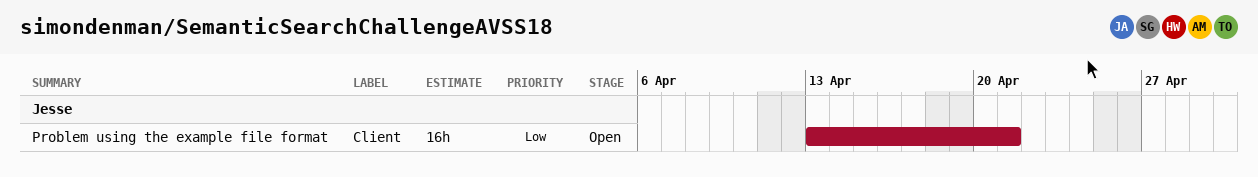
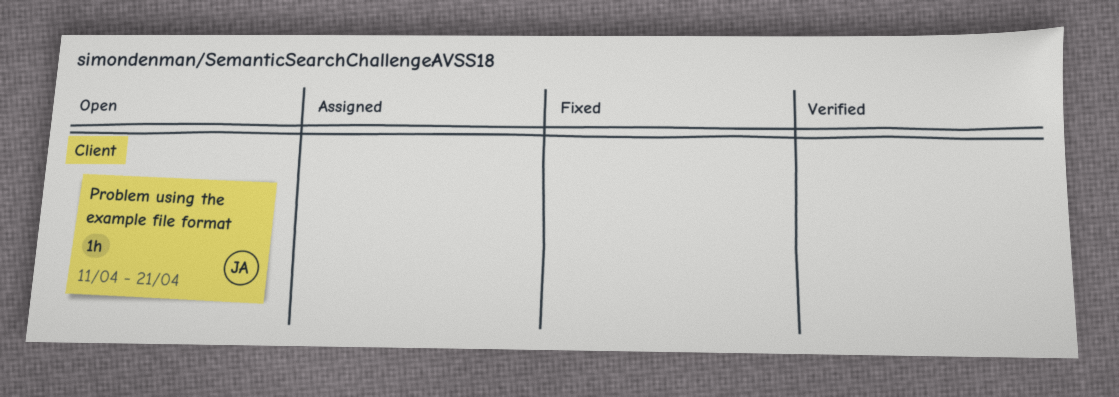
Problem using the example file format, estimate: 16h -> 1h
Problem using the example file format, start: Apr 13 -> Apr 11

